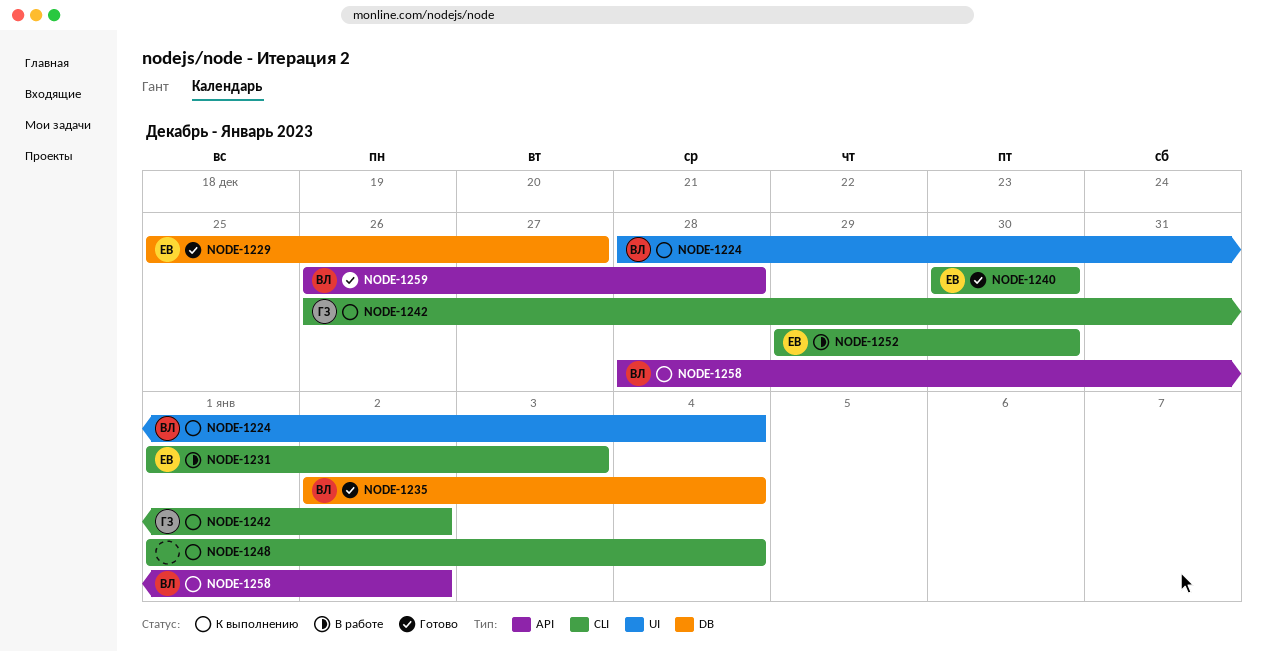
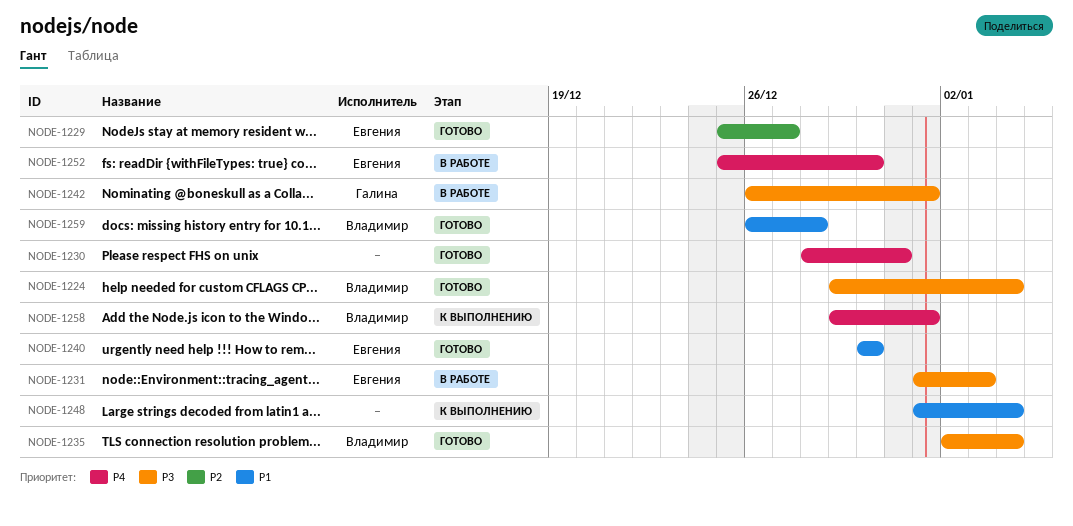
NODE-1224, status: К выполнению -> Готово
NODE-1224, start: Dec 28 -> Dec 29
NODE-1230: none -> present
NODE-1242, status: К выполнению -> В работе
NODE-1242, due: Jan 2 -> Jan 1
NODE-1252, start: Dec 29 -> Dec 25
NODE-1258, start: Dec 28 -> Dec 29
NODE-1258, due: Jan 2 -> Jan 1

